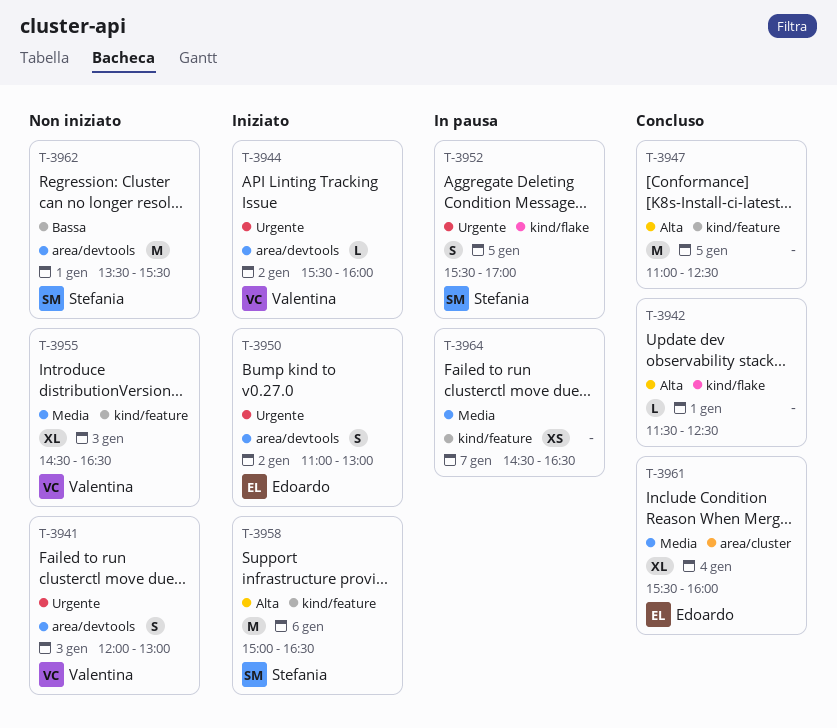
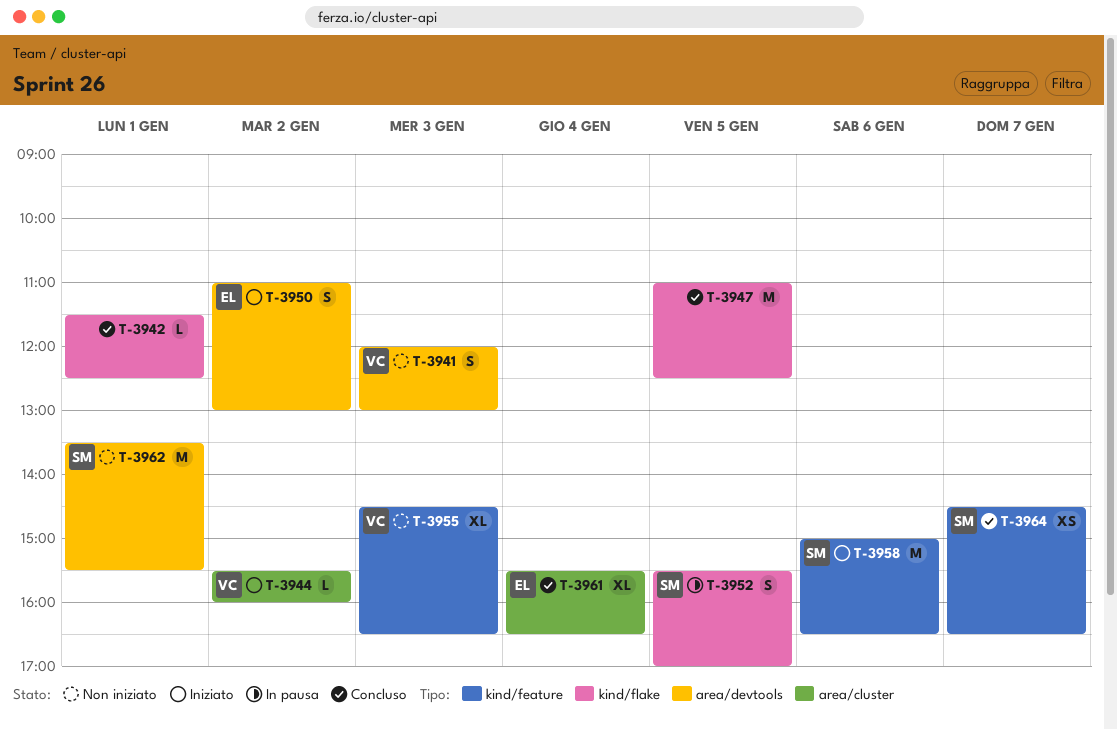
T-3944, label: area/devtools -> area/cluster
T-3947, label: kind/feature -> kind/flake
T-3961, ends: 16:00 -> 16:30
T-3964, status: In pausa -> Concluso
T-3964, owner: none -> Stefania

